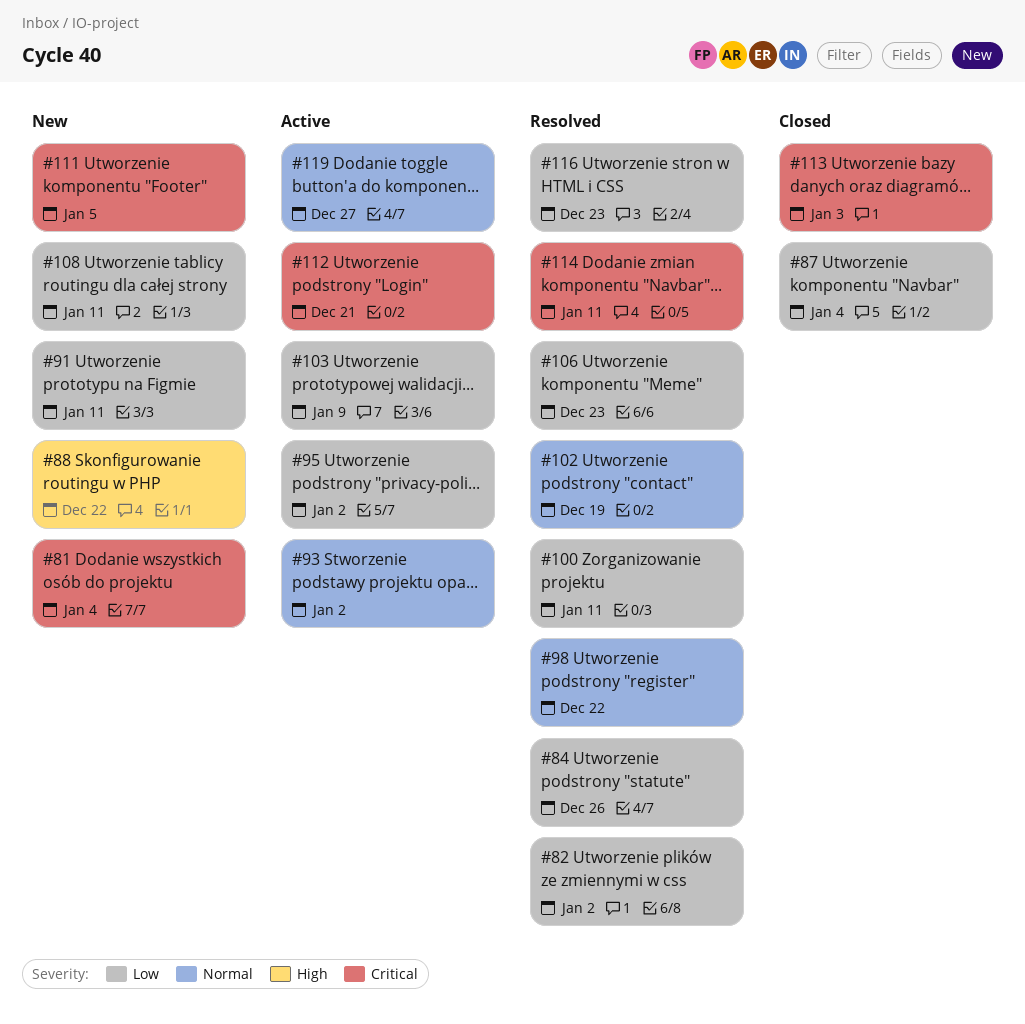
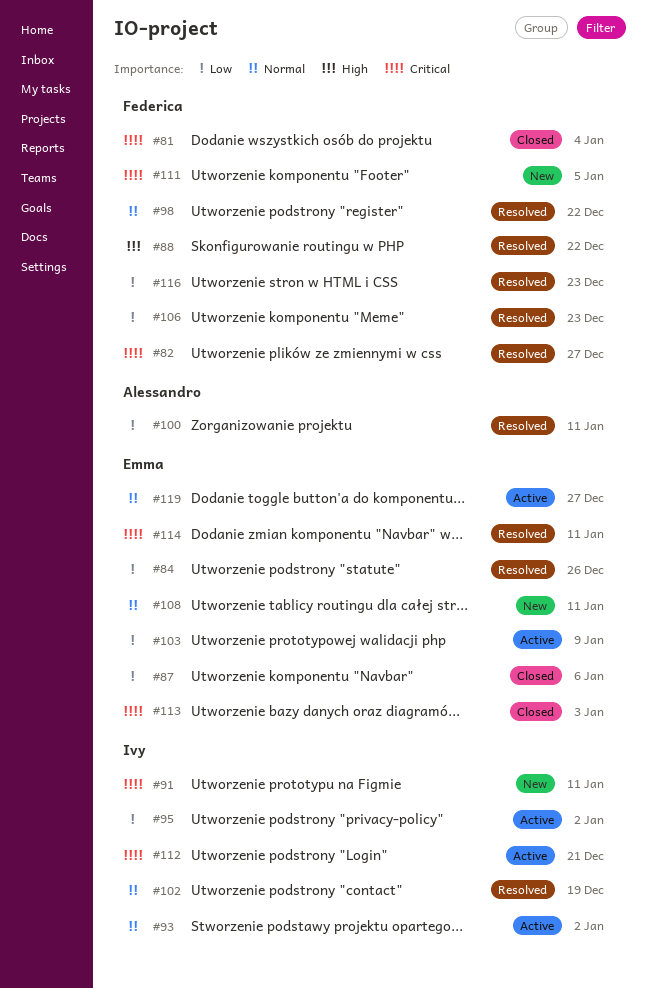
#81, status: New -> Closed
#82, priority: Low -> Critical
#82, due: Jan 2 -> Dec 27
#87, due: Jan 4 -> Jan 6
#88, status: New -> Resolved
#91, priority: Low -> Critical
#108, priority: Low -> Normal

